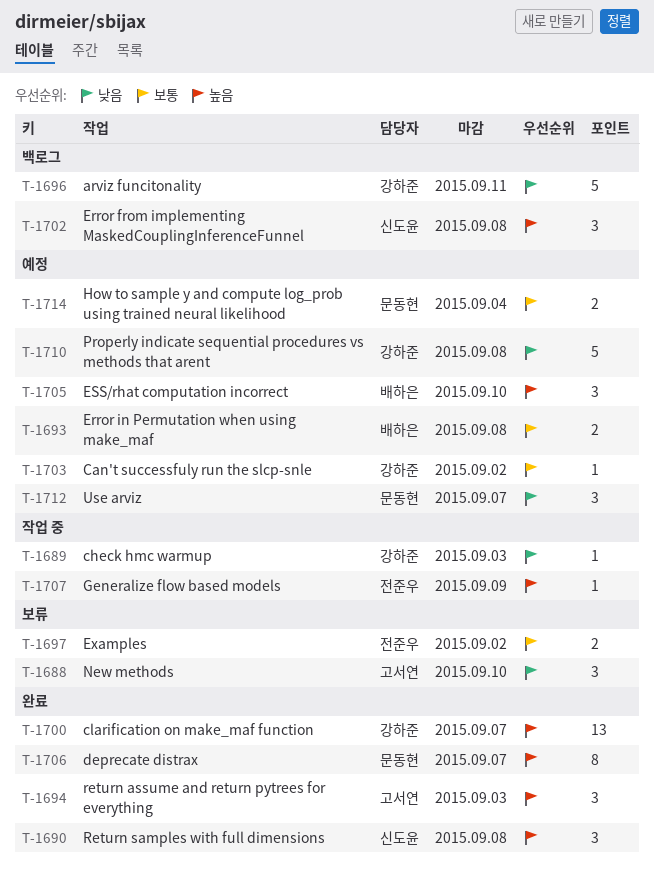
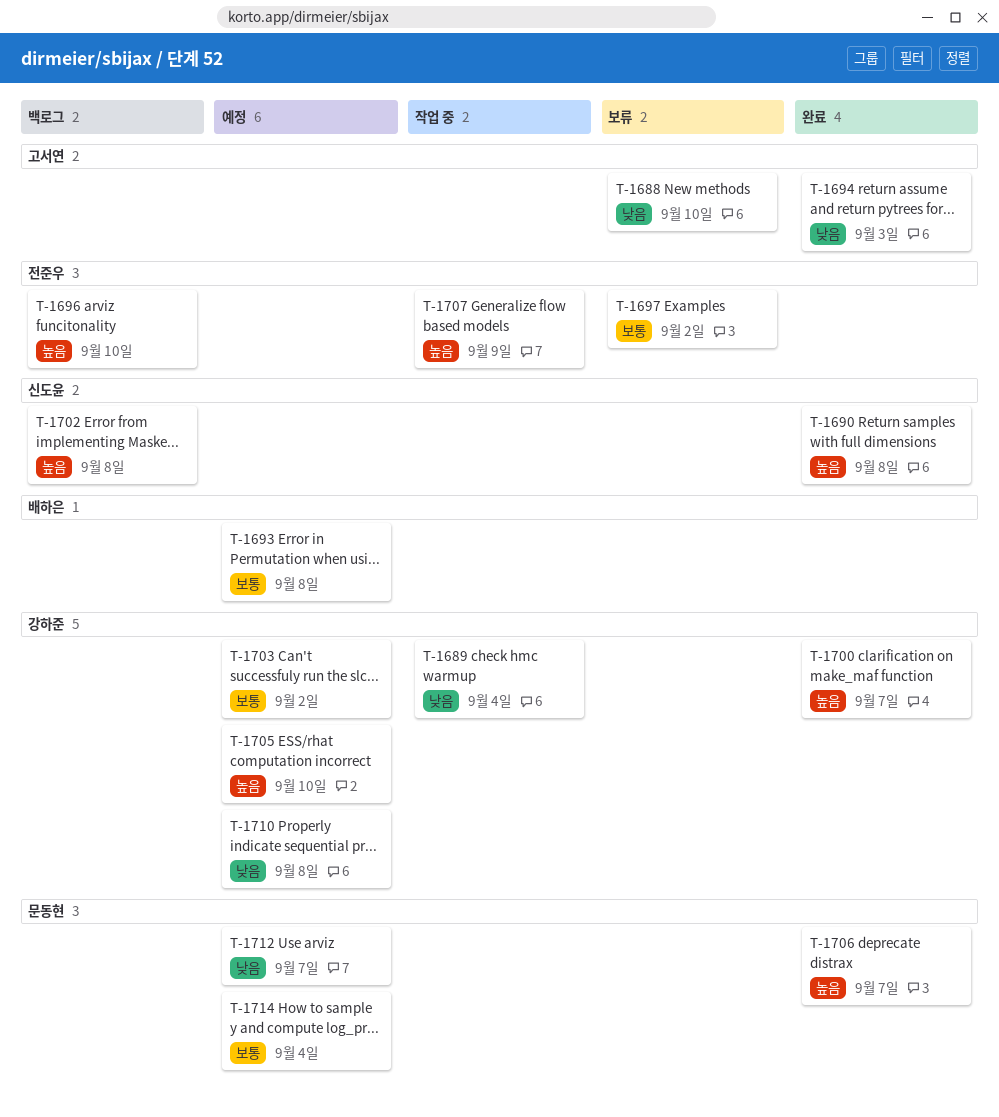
T-1689, due: Sep 3 -> Sep 4
T-1694, priority: 높음 -> 낮음
T-1696, owner: 강하준 -> 전준우
T-1696, priority: 낮음 -> 높음
T-1696, due: Sep 11 -> Sep 10
T-1705, owner: 배하은 -> 강하준

